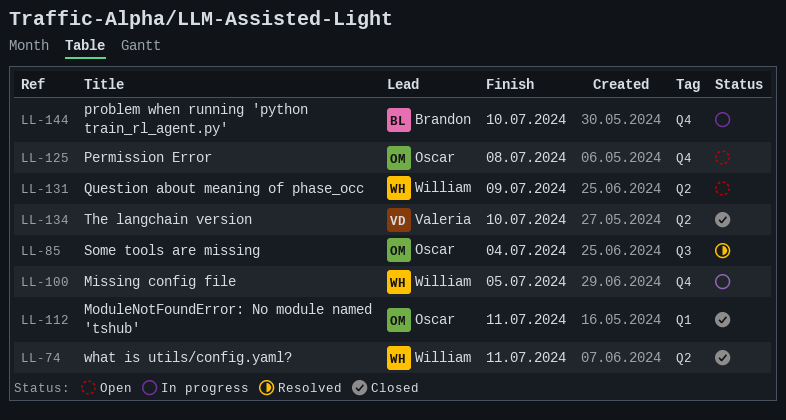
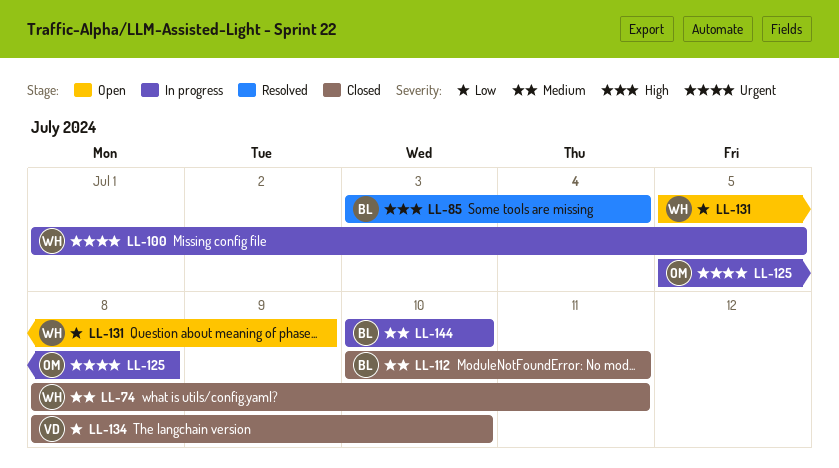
LL-85, owner: Oscar -> Brandon
LL-112, owner: Oscar -> Brandon
LL-125, status: Open -> In progress

